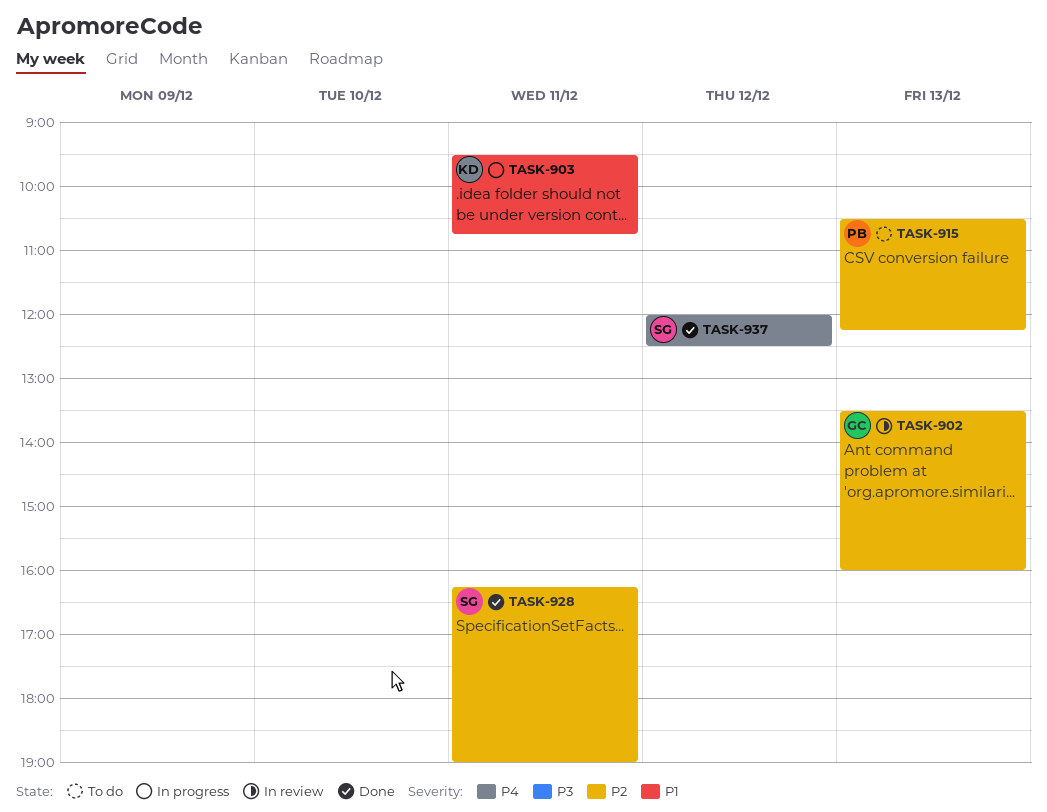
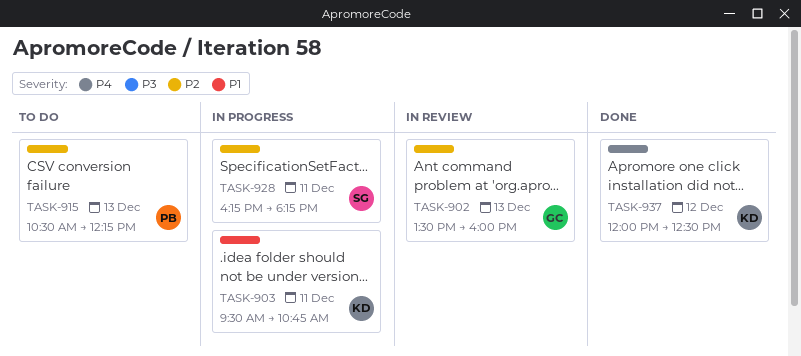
TASK-928, status: Done -> In progress
TASK-928, ends: 19:00 -> 18:15
TASK-937, owner: SG -> KD

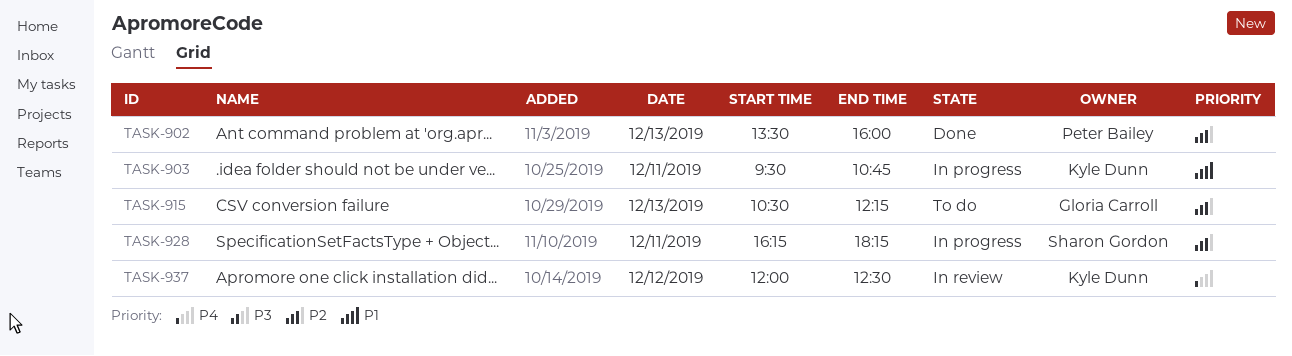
TASK-902, status: In review -> Done
TASK-902, owner: Gloria Carroll -> Peter Bailey
TASK-915, owner: Peter Bailey -> Gloria Carroll
TASK-937, status: Done -> In review

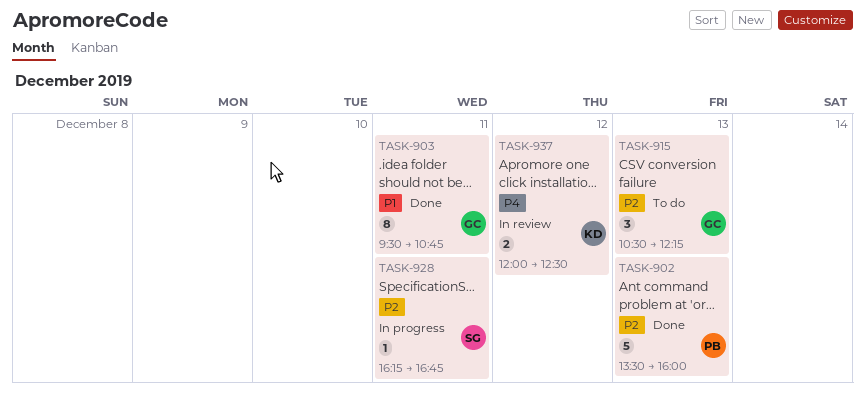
TASK-903, status: In progress -> Done
TASK-903, owner: Kyle Dunn -> Gloria Carroll
TASK-928, ends: 18:15 -> 16:45

